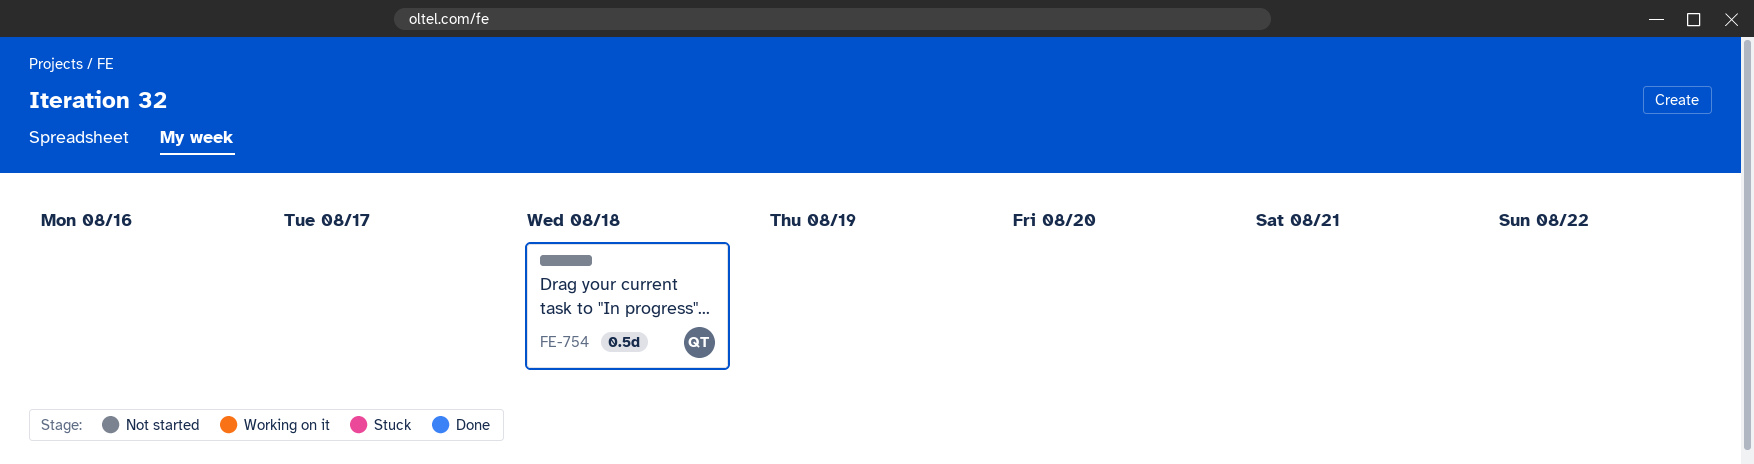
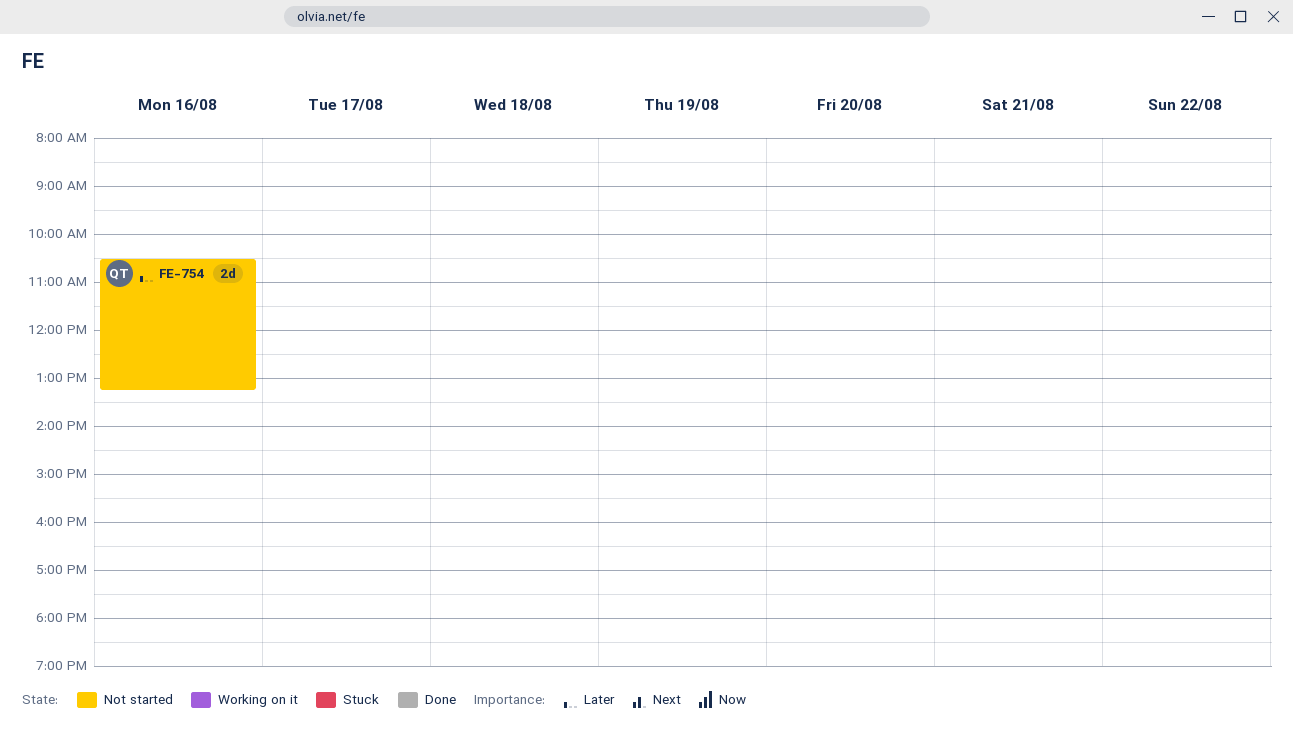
FE-754, estimate: 0.5d -> 2d
FE-754, day: Aug 18 -> Aug 16

